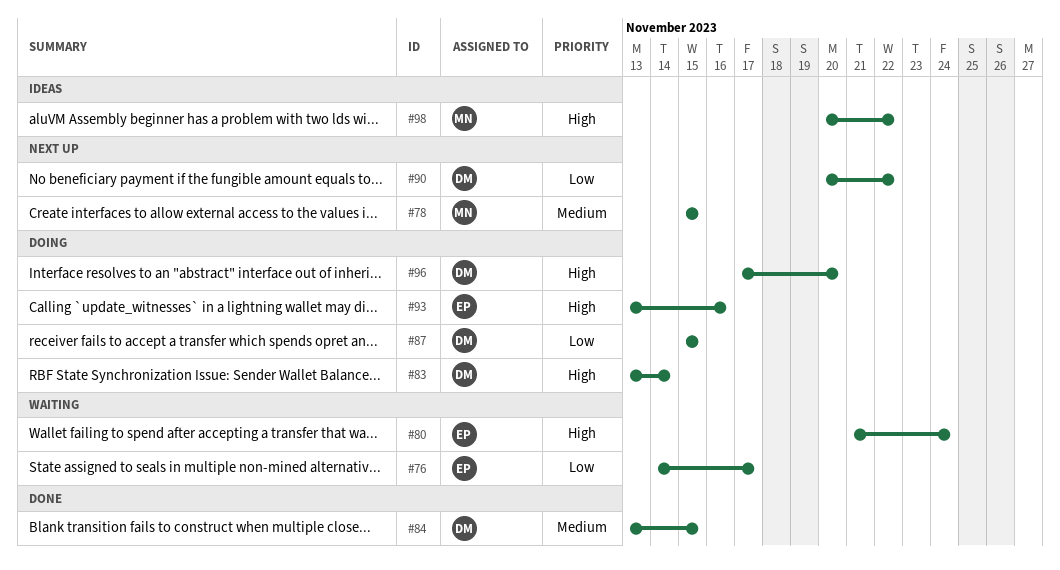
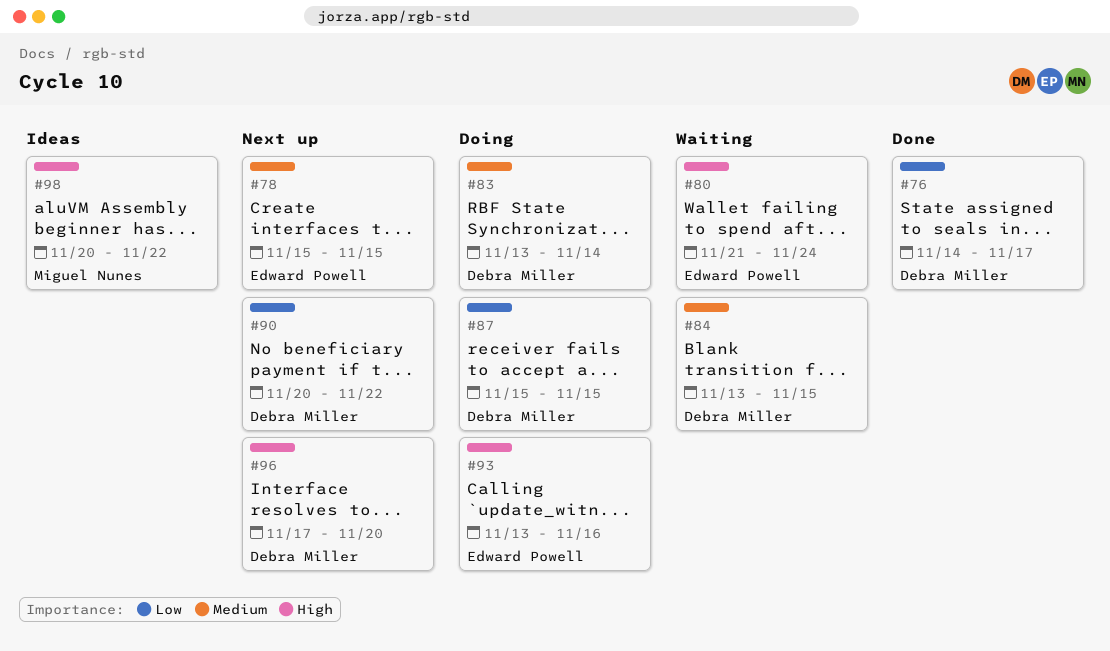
#76, status: Waiting -> Done
#76, owner: Edward Powell -> Debra Miller
#78, owner: Miguel Nunes -> Edward Powell
#83, priority: High -> Medium
#84, status: Done -> Waiting
#96, status: Doing -> Next up

